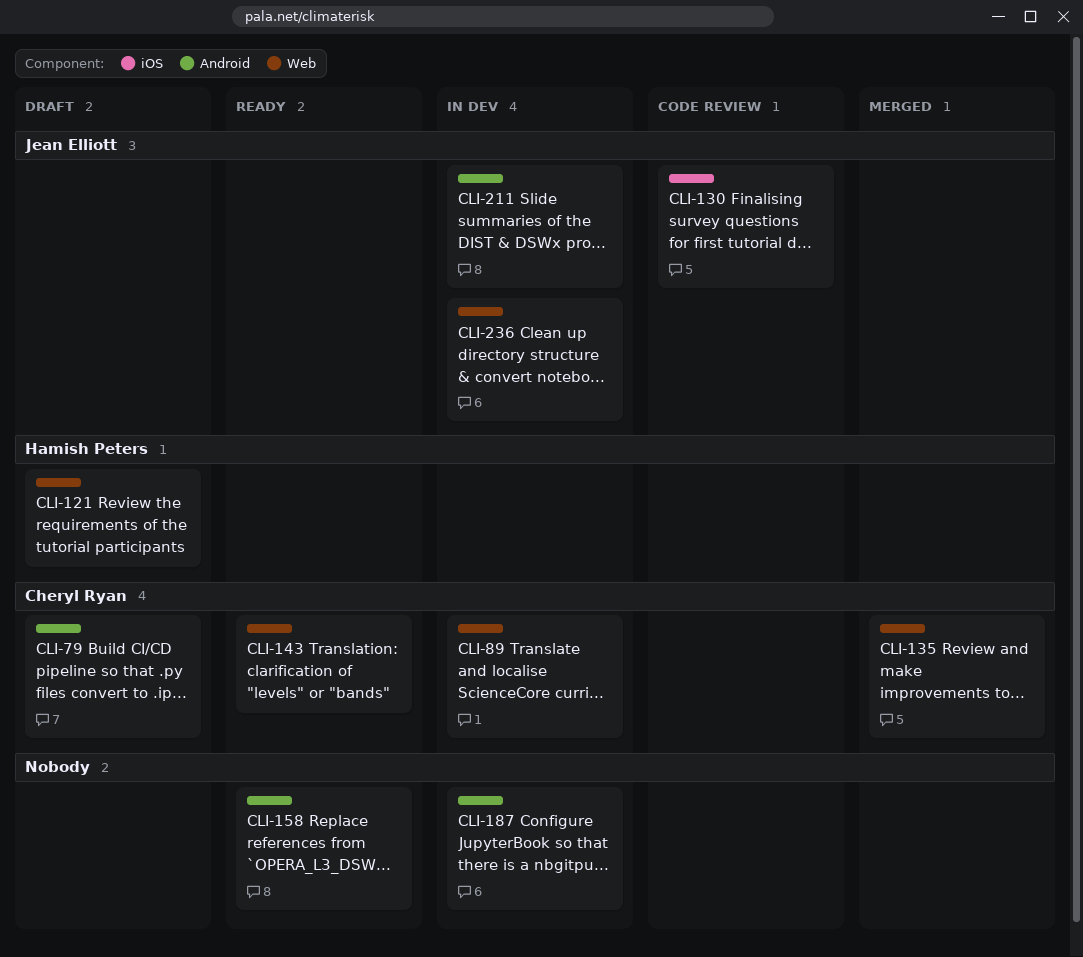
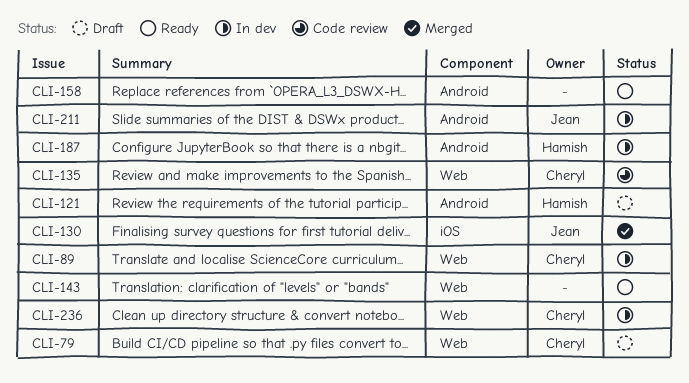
CLI-79, label: Android -> Web
CLI-121, label: Web -> Android
CLI-130, status: Code review -> Merged
CLI-135, status: Merged -> Code review
CLI-143, owner: Cheryl Ryan -> none
CLI-187, owner: none -> Hamish Peters
CLI-236, owner: Jean Elliott -> Cheryl Ryan

